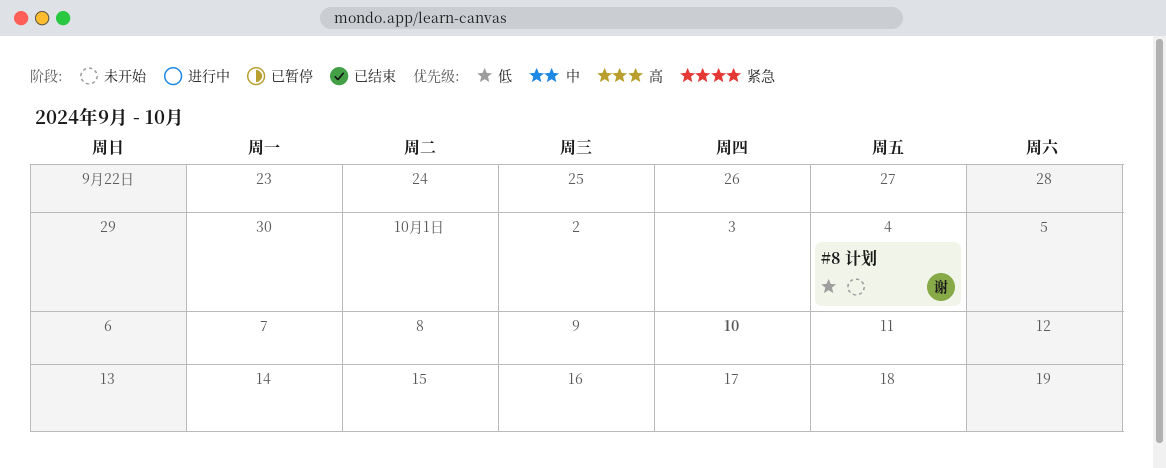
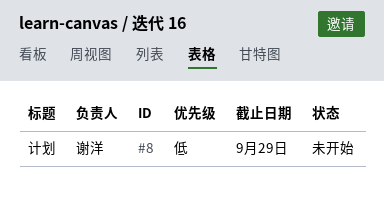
#8, due: Oct 4 -> Sep 29

